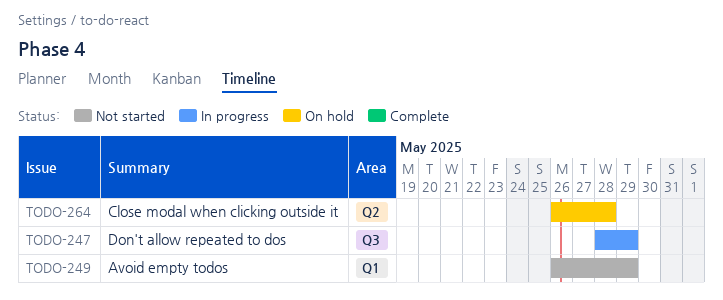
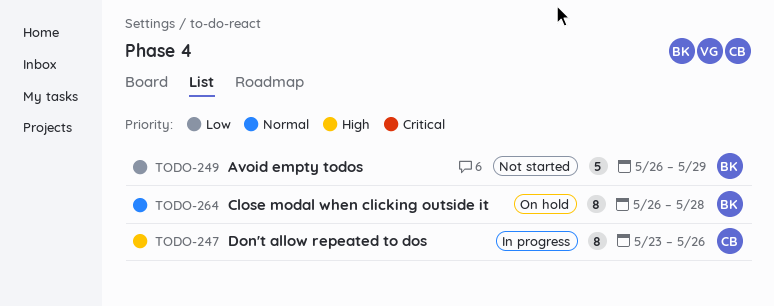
TODO-247, start: May 28 -> May 23
TODO-247, due: May 29 -> May 26

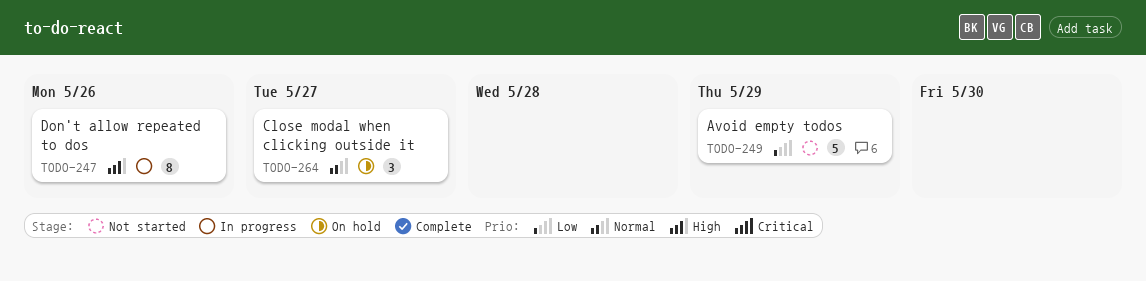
TODO-264, estimate: 8 -> 3
TODO-264, due: May 28 -> May 27

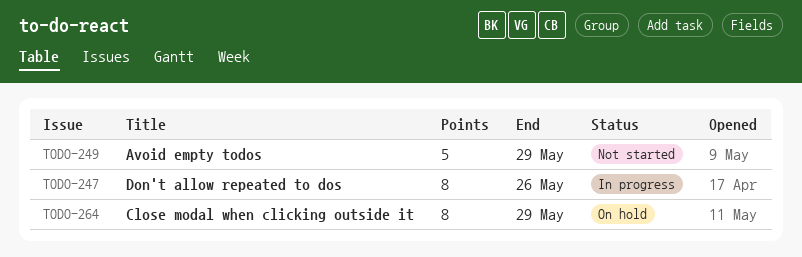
TODO-264, estimate: 3 -> 8
TODO-264, due: May 27 -> May 29

